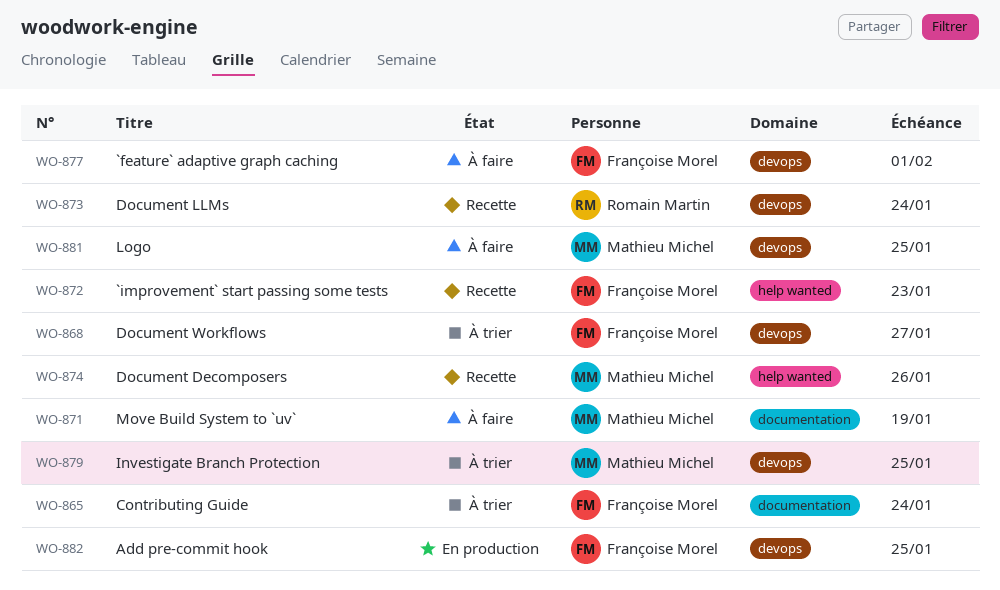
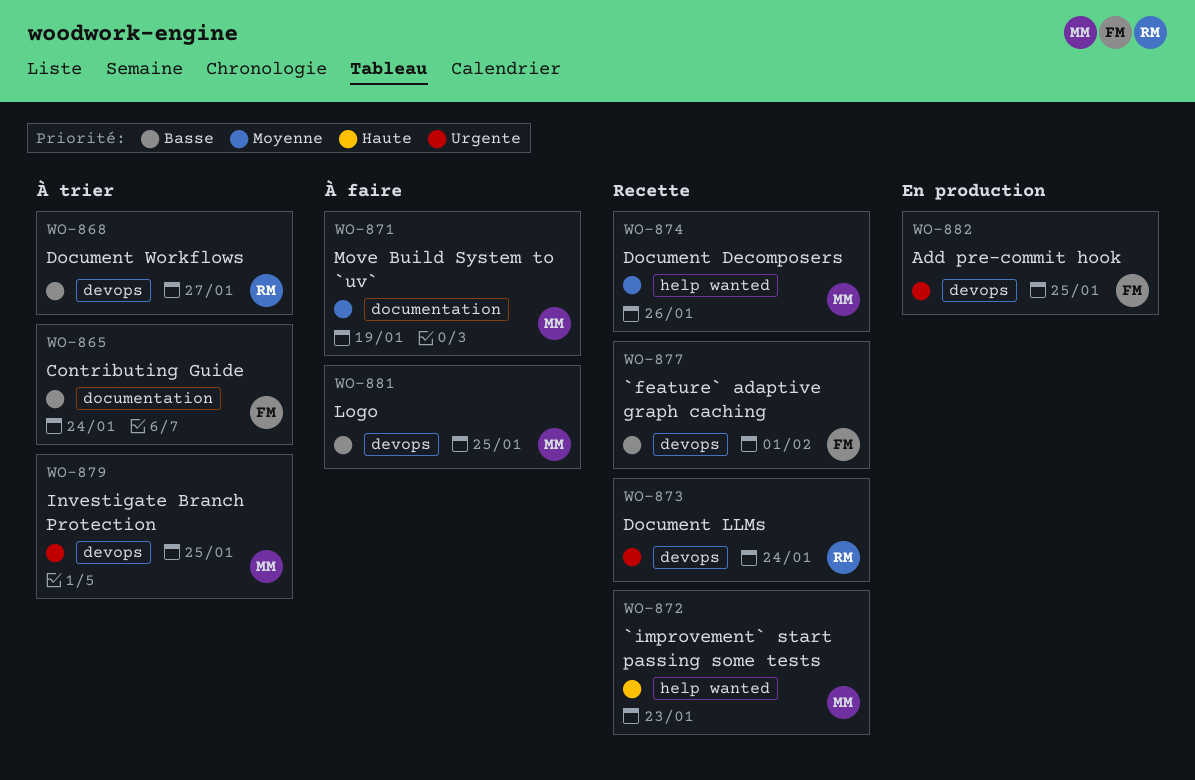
WO-868, owner: Françoise Morel -> Romain Martin
WO-872, owner: Françoise Morel -> Mathieu Michel
WO-877, status: À faire -> Recette

